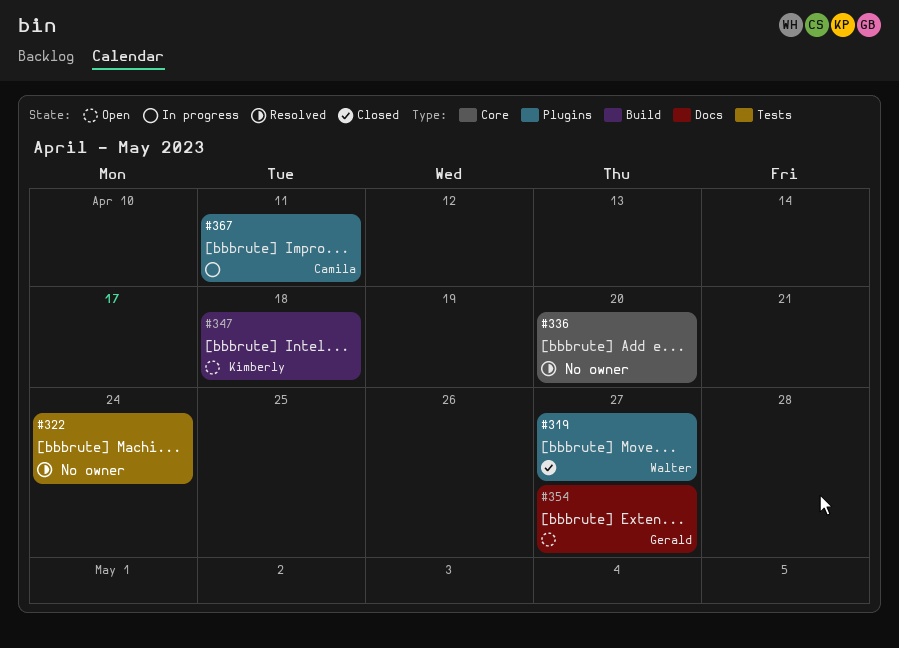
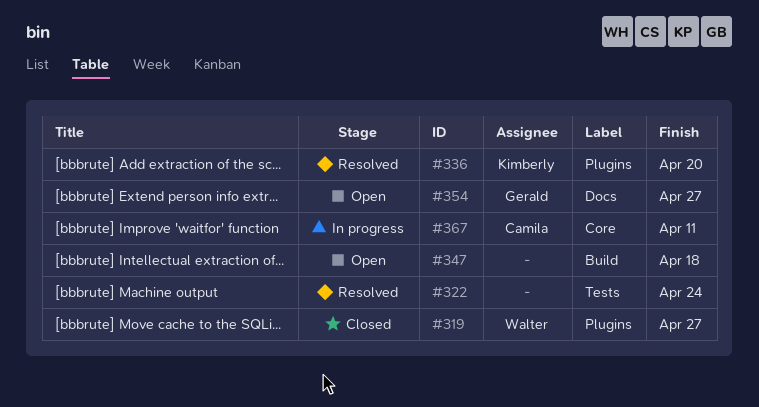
#336, owner: none -> Kimberly
#336, label: Core -> Plugins
#347, owner: Kimberly -> none
#367, label: Plugins -> Core

